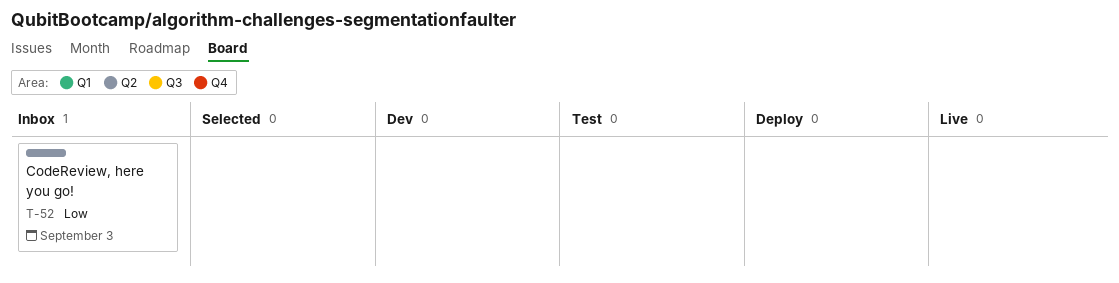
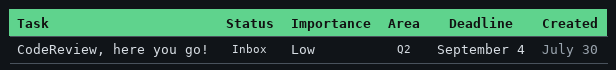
CodeReview, here you go!, due: Sep 3 -> Sep 4

